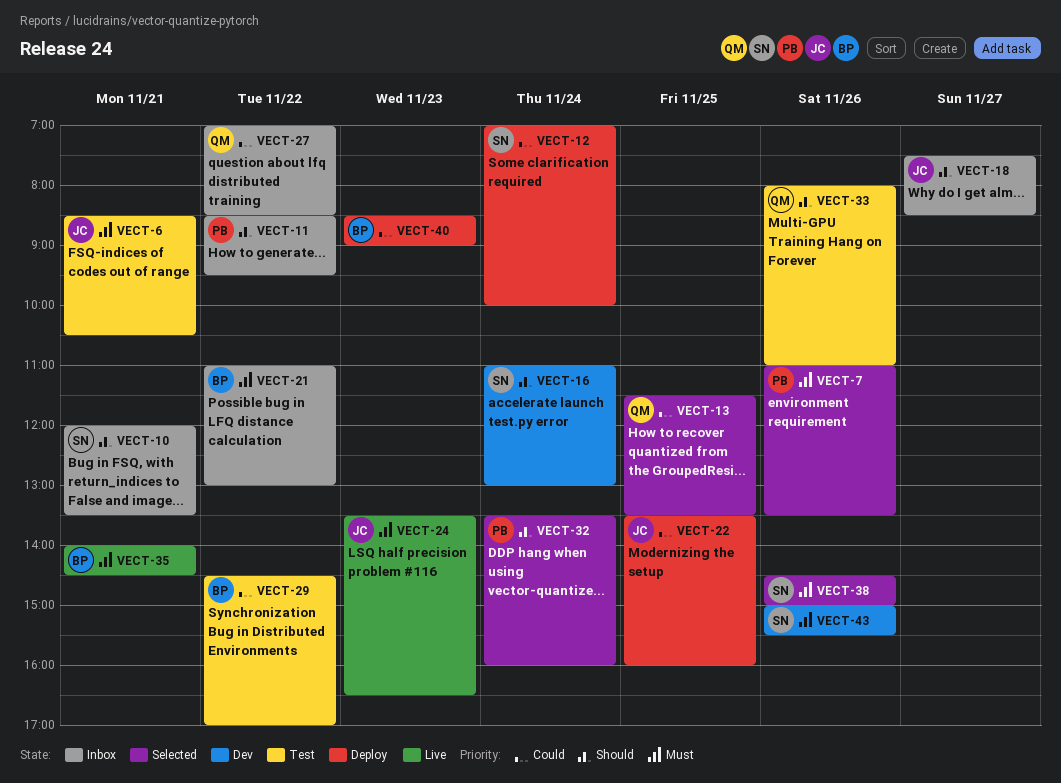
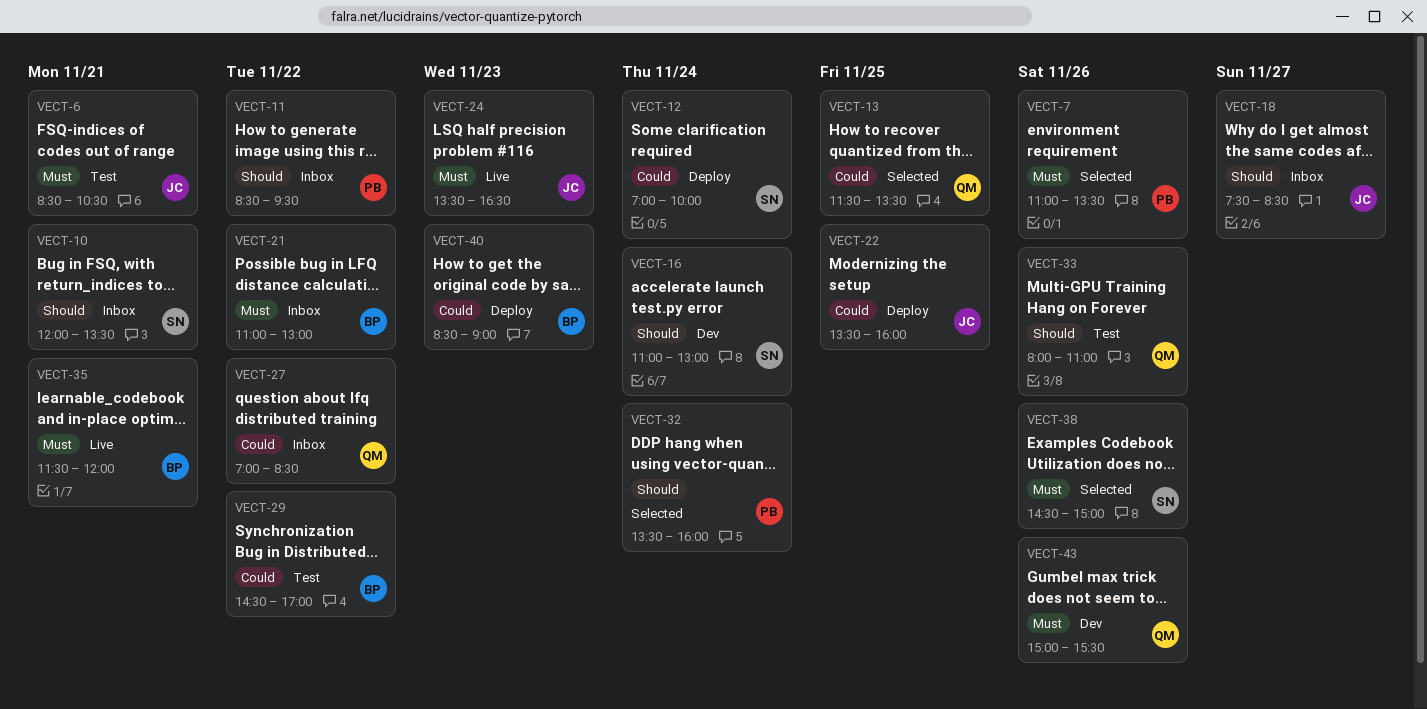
VECT-35, begins: 14:00 -> 11:30
VECT-35, ends: 14:30 -> 12:00
VECT-43, owner: SN -> QM

